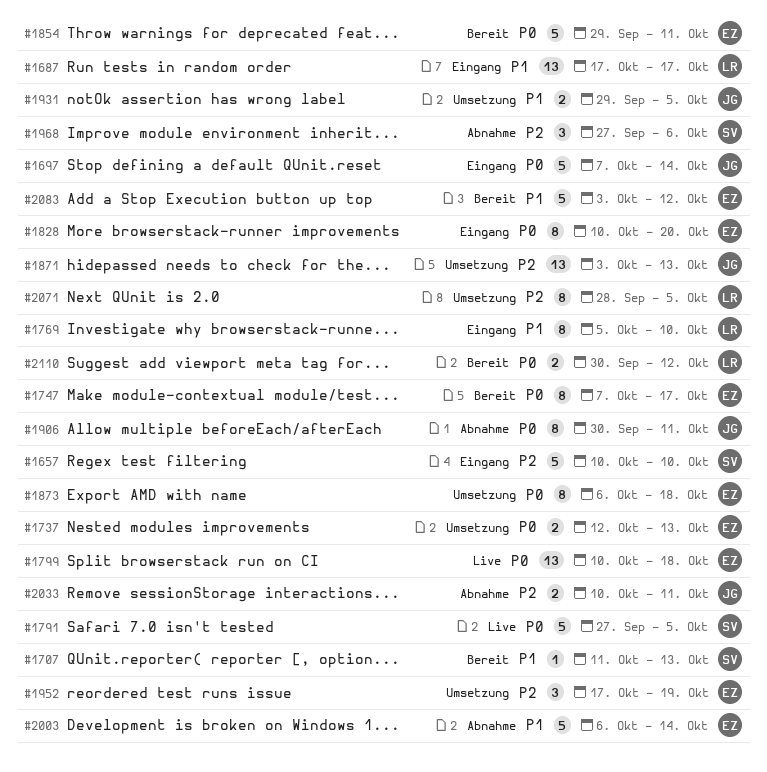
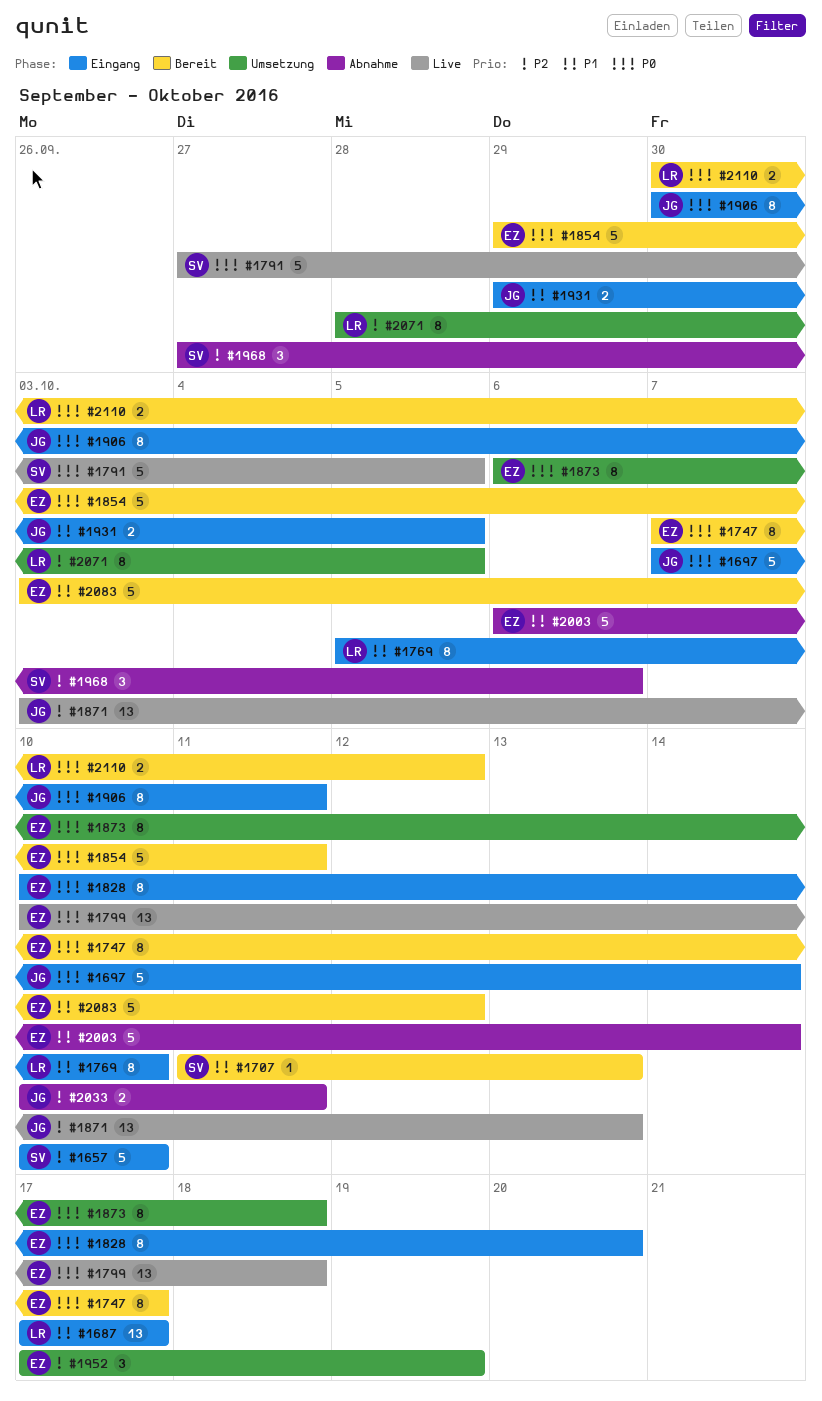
#1737: present -> none
#1871, status: Umsetzung -> Live
#1906, status: Abnahme -> Eingang
#1931, status: Umsetzung -> Eingang

